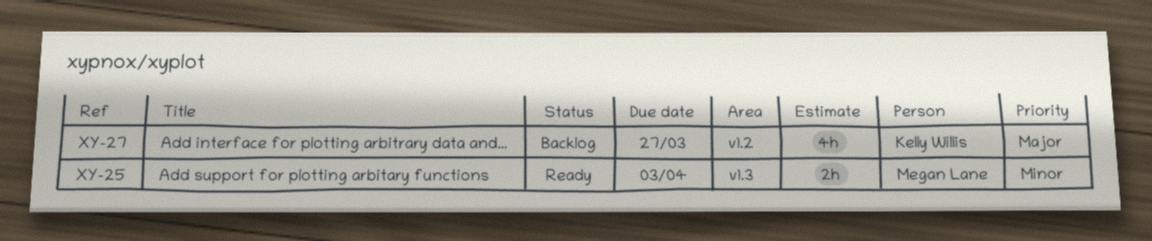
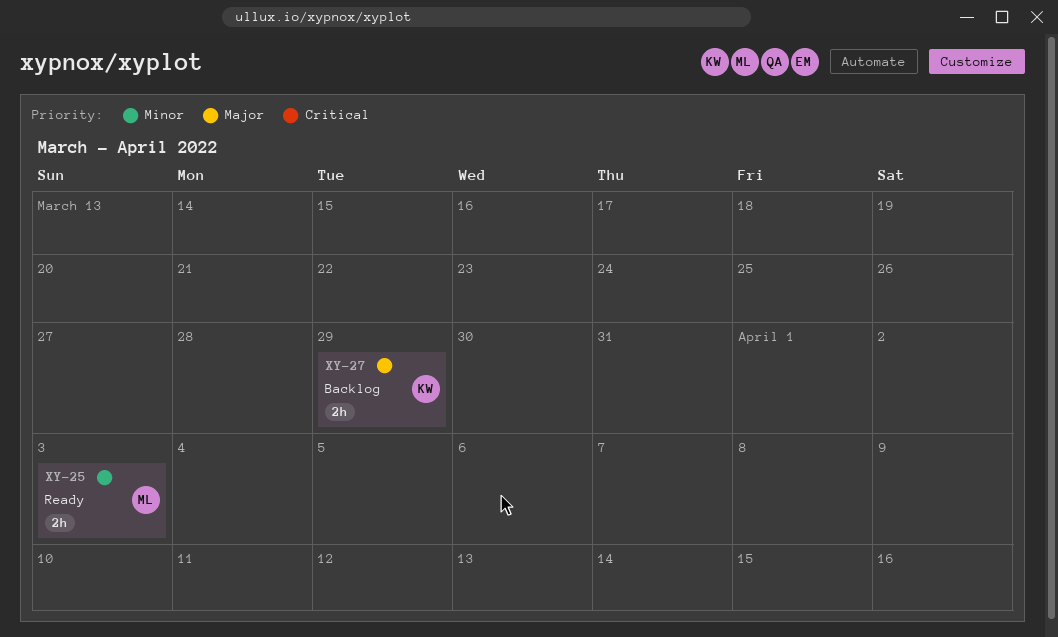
XY-27, estimate: 4h -> 2h
XY-27, due: Mar 27 -> Mar 29

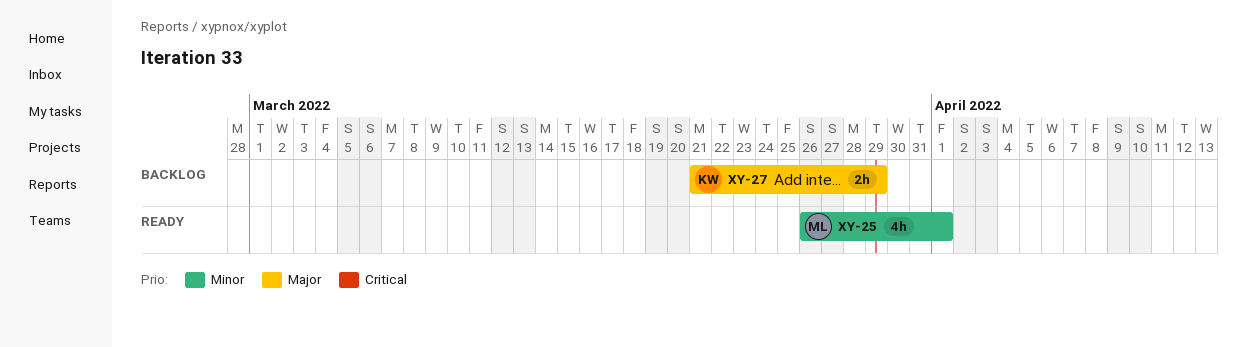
XY-25, estimate: 2h -> 4h
XY-25, due: Apr 3 -> Apr 1

